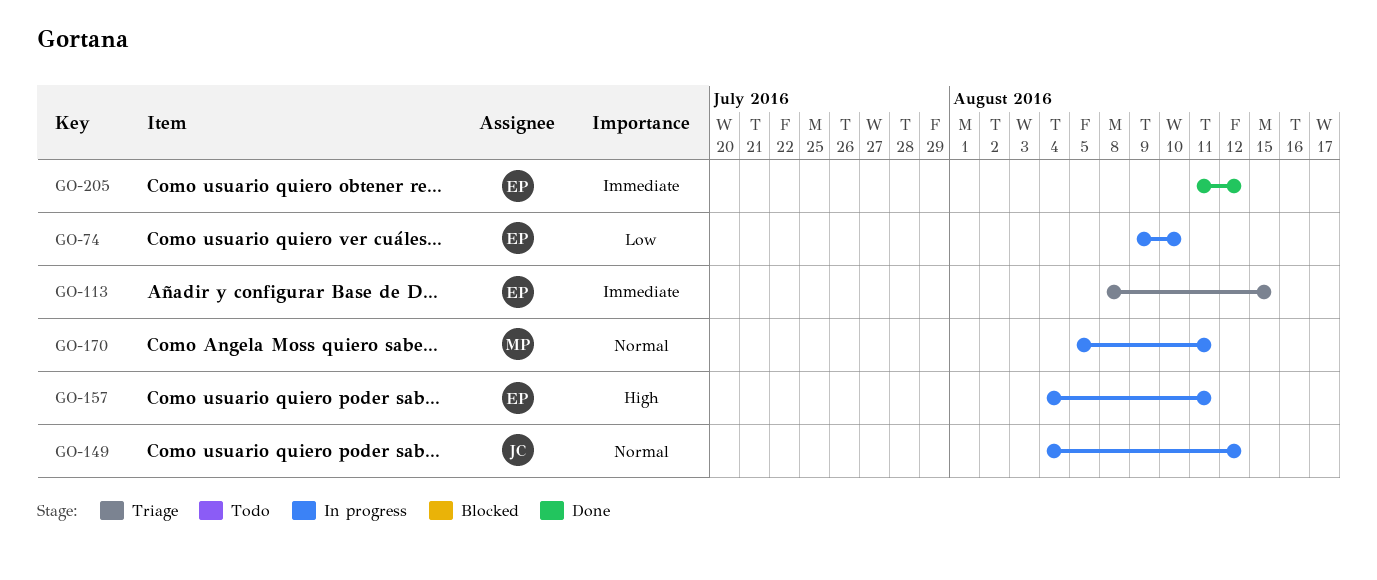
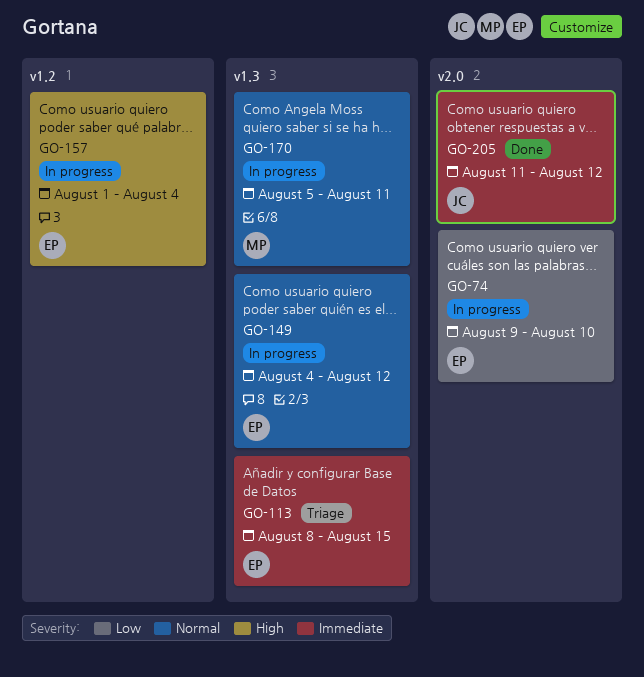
GO-149, owner: JC -> EP
GO-157, start: Aug 4 -> Aug 1
GO-157, due: Aug 11 -> Aug 4
GO-205, owner: EP -> JC

